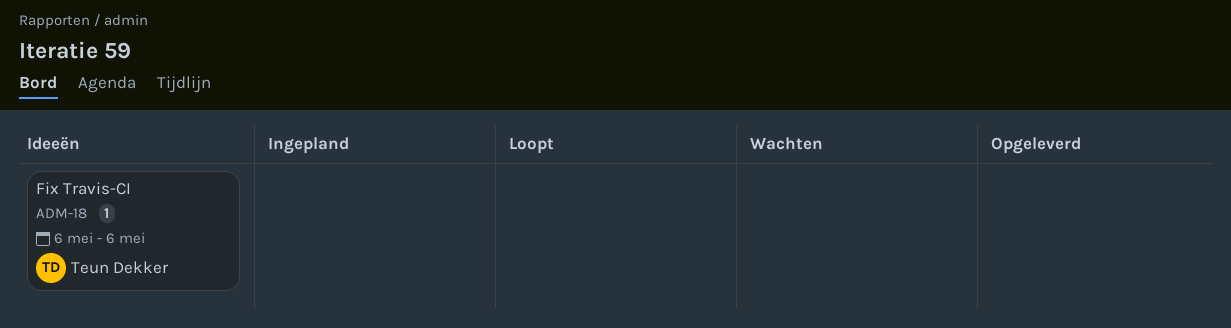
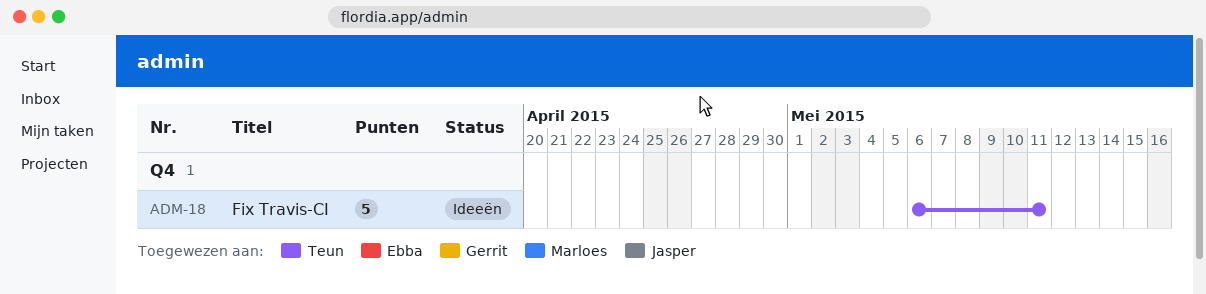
ADM-18, estimate: 1 -> 5
ADM-18, due: May 6 -> May 11

